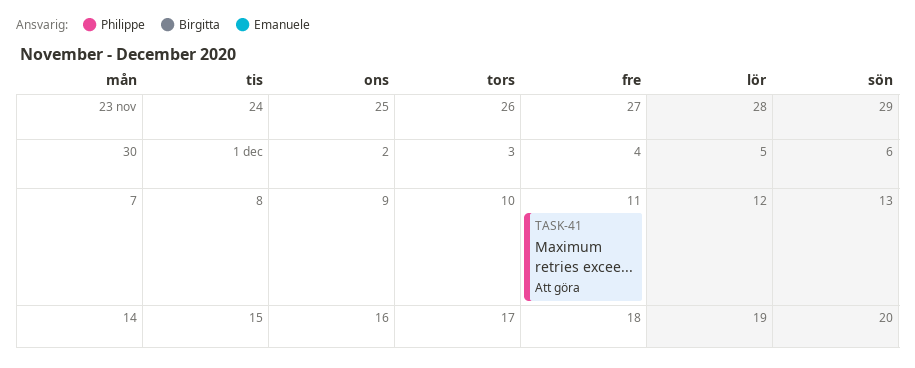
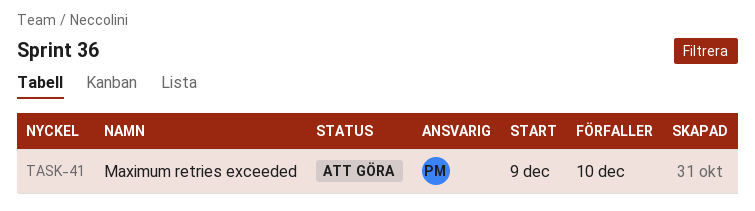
TASK-41, due: Dec 11 -> Dec 10

